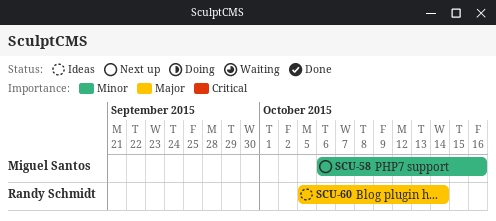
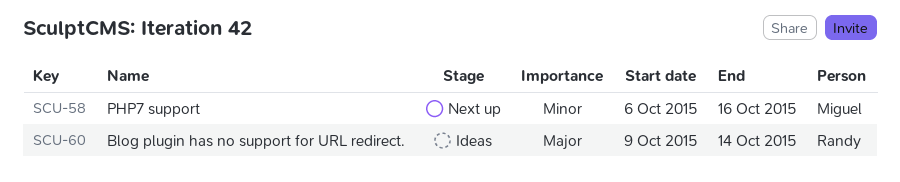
SCU-60, start: Oct 5 -> Oct 9

